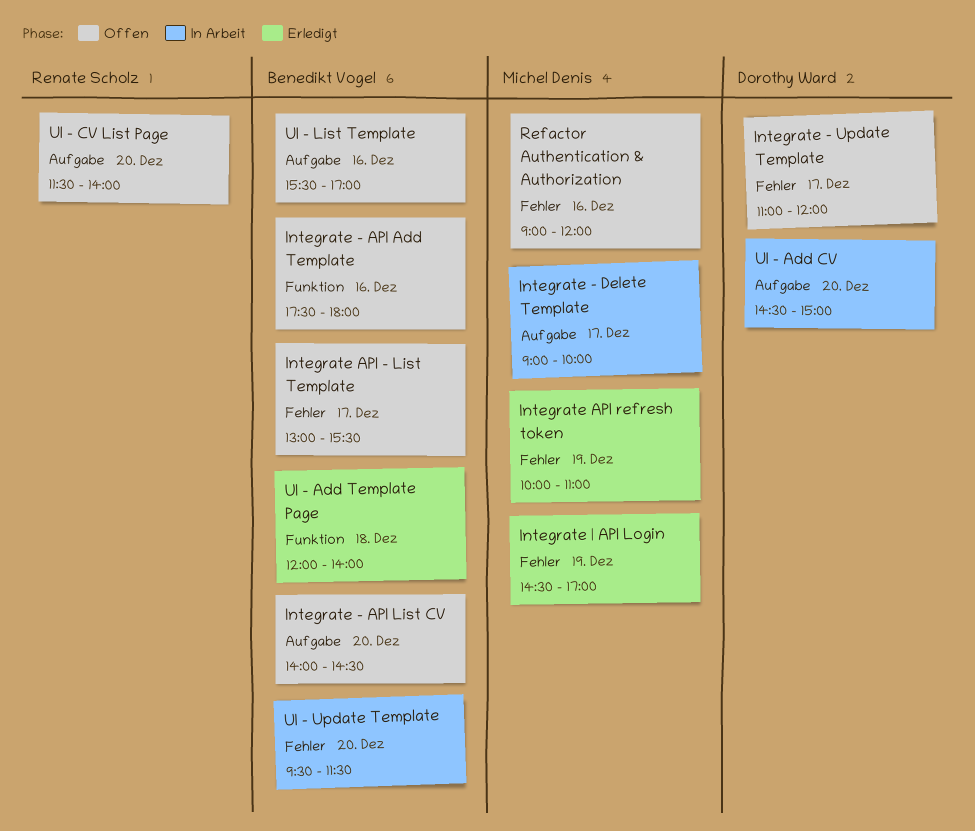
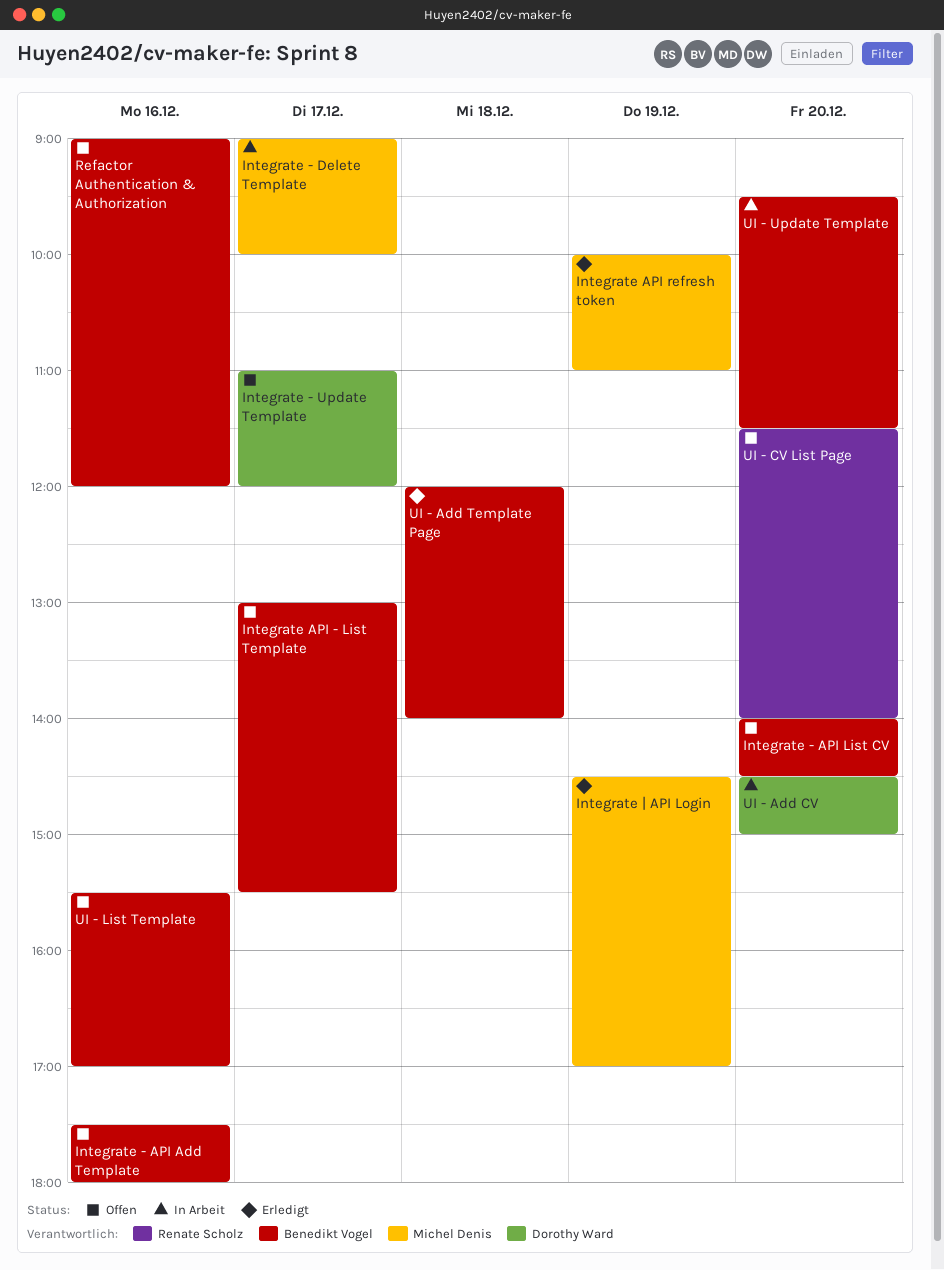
Refactor Authentication & Authorization, owner: Michel Denis -> Benedikt Vogel

